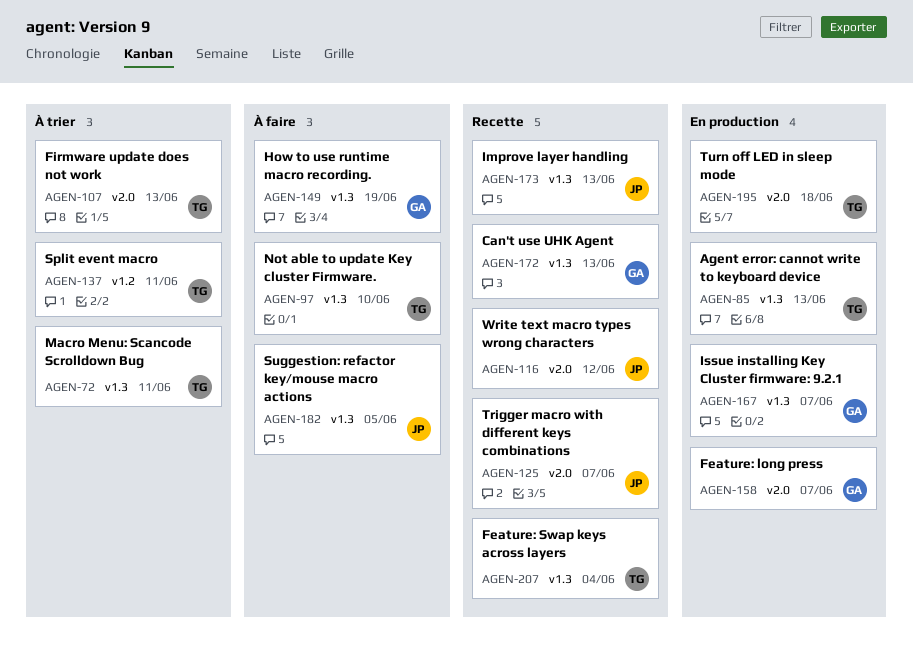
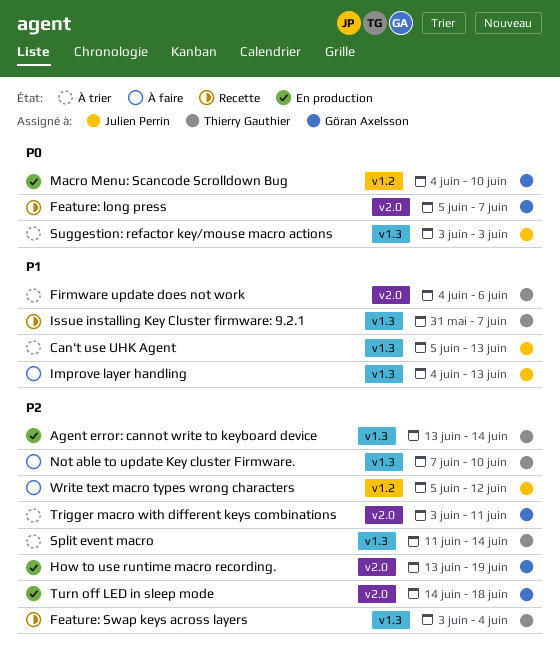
Agent error: cannot write to keyboard device, due: Jun 13 -> Jun 14
Can't use UHK Agent, status: Recette -> À trier
Can't use UHK Agent, owner: Göran Axelsson -> Julien Perrin
Feature: long press, status: En production -> Recette
Firmware update does not work, due: Jun 13 -> Jun 6
How to use runtime macro recording., status: À faire -> En production
How to use runtime macro recording., label: v1.3 -> v2.0
Improve layer handling, status: Recette -> À faire
Issue installing Key Cluster firmware: 9.2.1, status: En production -> Recette
Issue installing Key Cluster firmware: 9.2.1, owner: Göran Axelsson -> Thierry Gauthier
Macro Menu: Scancode Scrolldown Bug, status: À trier -> En production
Macro Menu: Scancode Scrolldown Bug, owner: Thierry Gauthier -> Göran Axelsson
Macro Menu: Scancode Scrolldown Bug, label: v1.3 -> v1.2
Macro Menu: Scancode Scrolldown Bug, due: Jun 11 -> Jun 10
Split event macro, label: v1.2 -> v1.3
Split event macro, due: Jun 11 -> Jun 14
Suggestion: refactor key/mouse macro actions, status: À faire -> À trier
Suggestion: refactor key/mouse macro actions, due: Jun 5 -> Jun 3
Trigger macro with different keys combinations, status: Recette -> À trier
Trigger macro with different keys combinations, owner: Julien Perrin -> Göran Axelsson
Trigger macro with different keys combinations, due: Jun 7 -> Jun 11
Turn off LED in sleep mode, owner: Thierry Gauthier -> Göran Axelsson
Write text macro types wrong characters, status: Recette -> À faire
Write text macro types wrong characters, label: v2.0 -> v1.2

